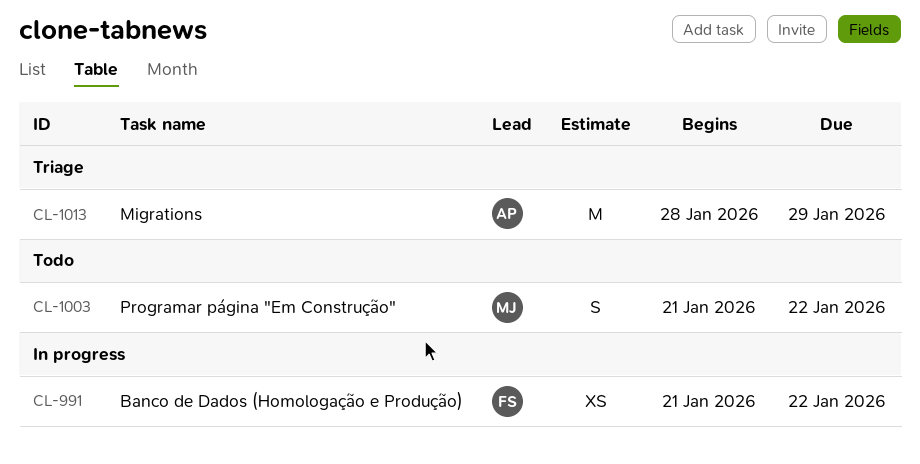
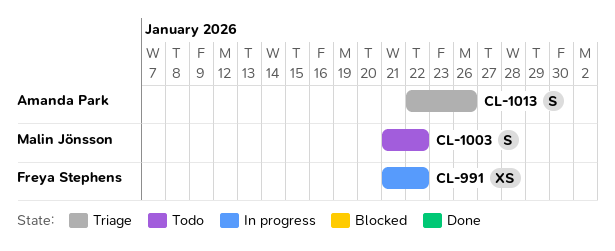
CL-1013, estimate: M -> S
CL-1013, start: Jan 28 -> Jan 22
CL-1013, due: Jan 29 -> Jan 26

